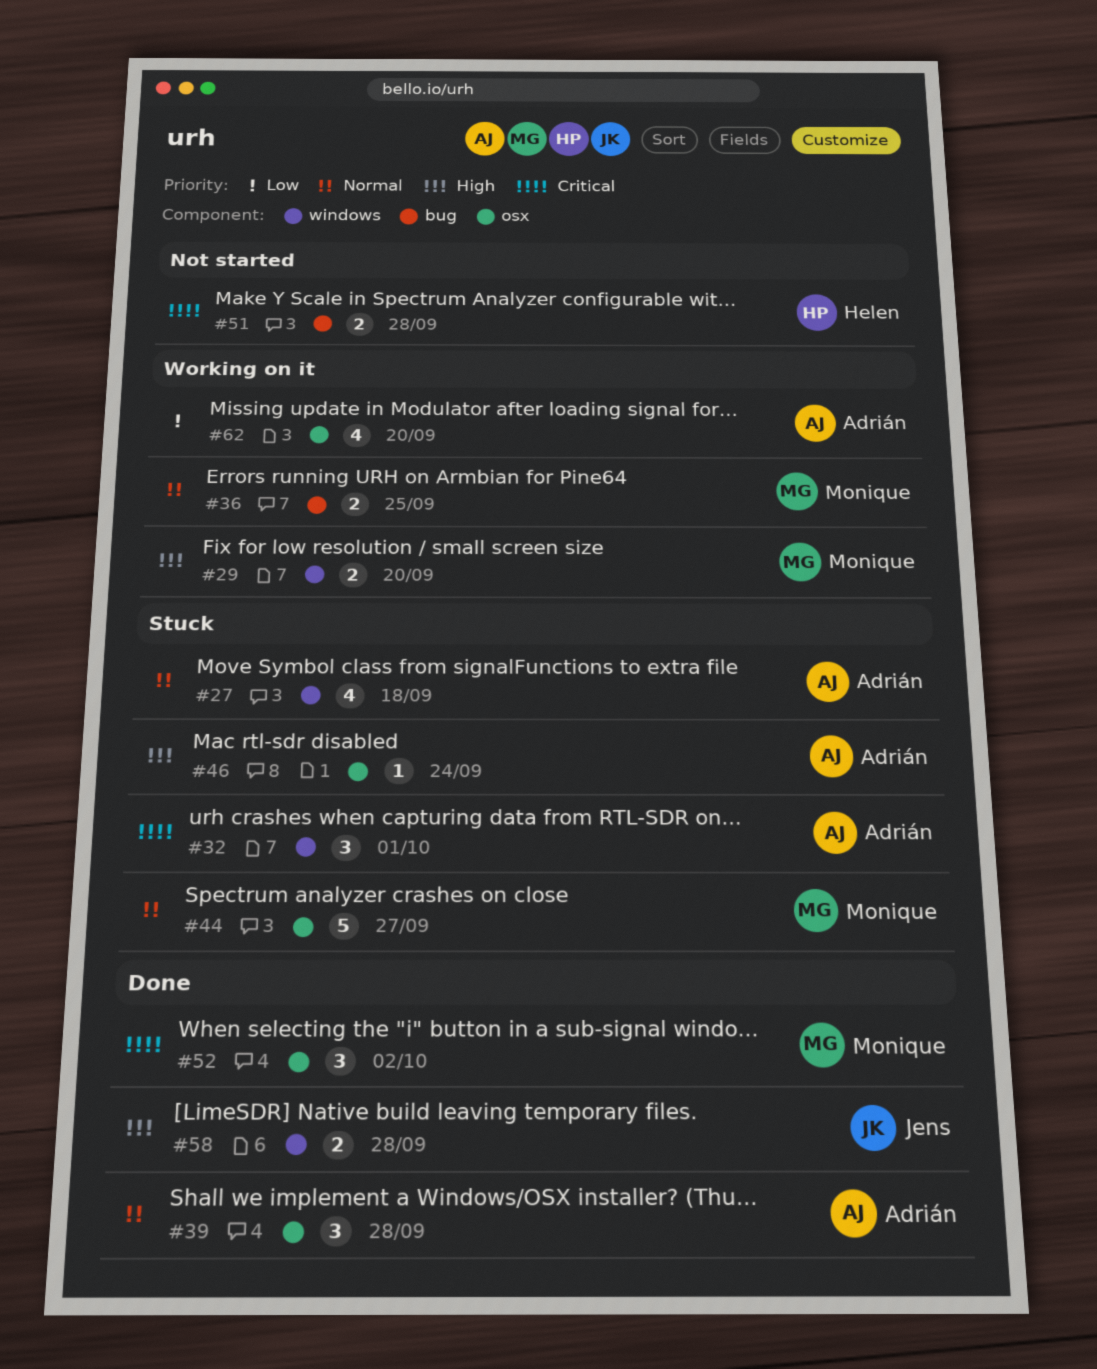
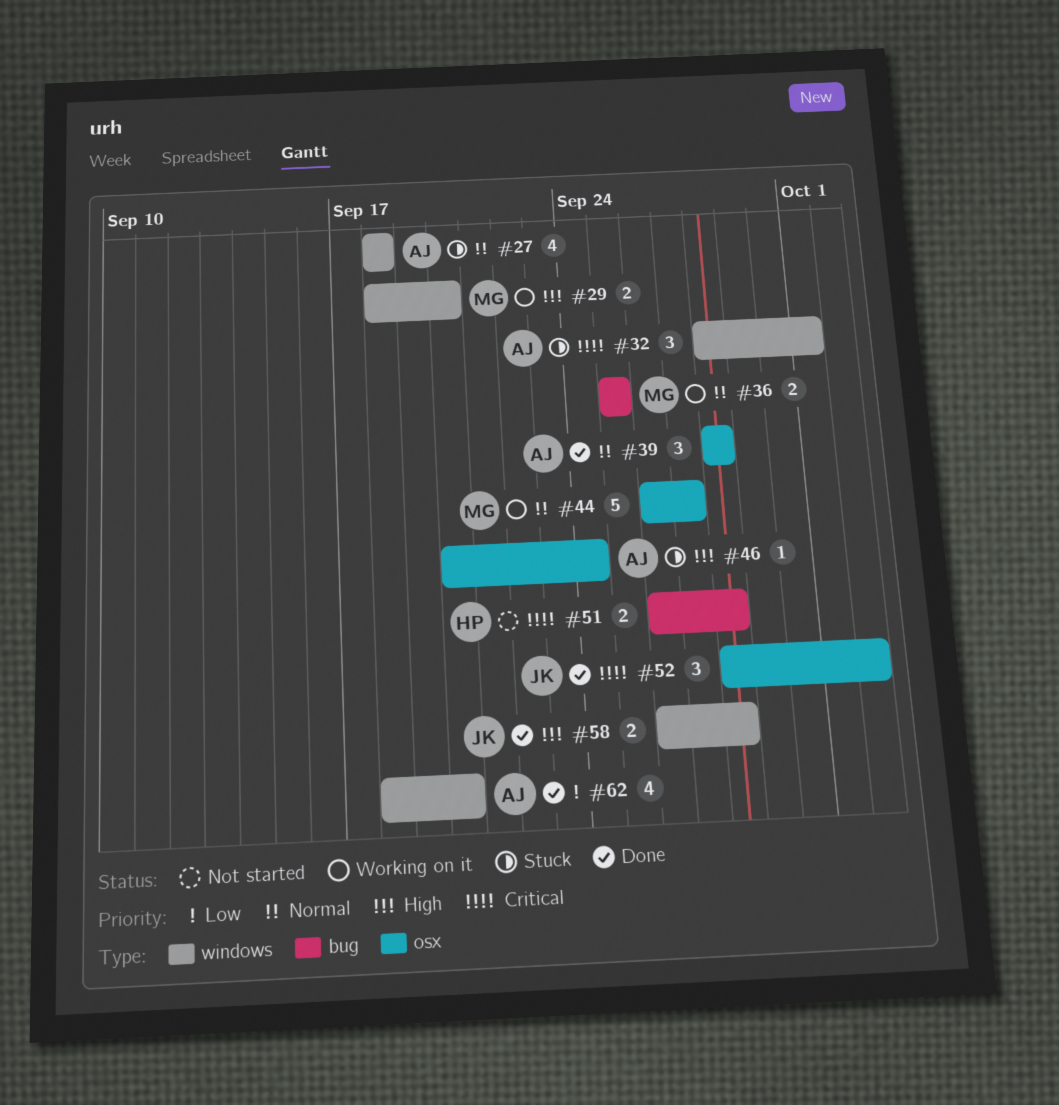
#44, status: Stuck -> Working on it
#52, owner: Monique -> Jens
#62, status: Working on it -> Done
#62, label: osx -> windows

